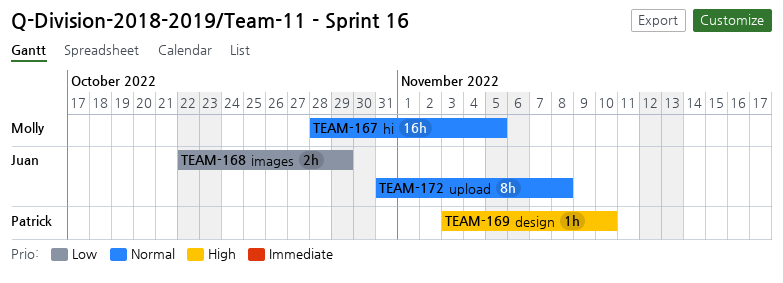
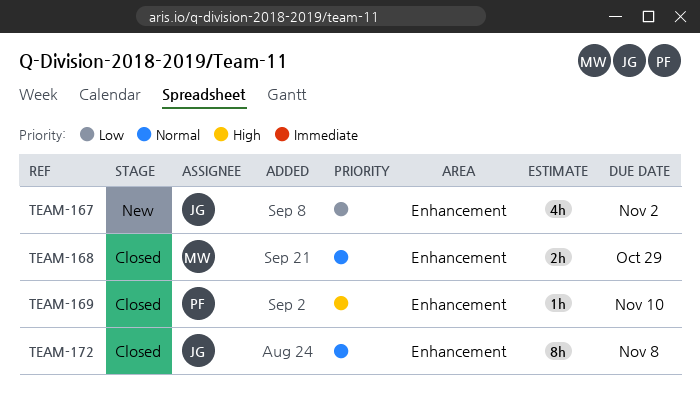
TEAM-167, owner: Molly -> Juan
TEAM-167, priority: Normal -> Low
TEAM-167, estimate: 16h -> 4h
TEAM-167, due: Nov 5 -> Nov 2
TEAM-168, owner: Juan -> Molly
TEAM-168, priority: Low -> Normal

